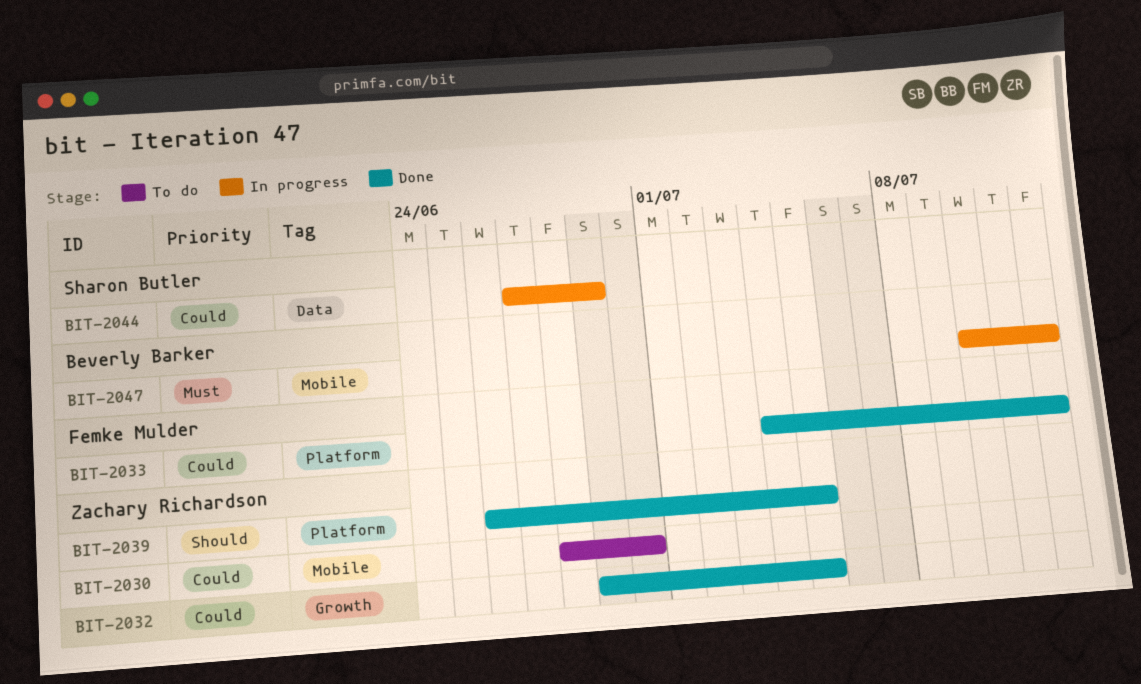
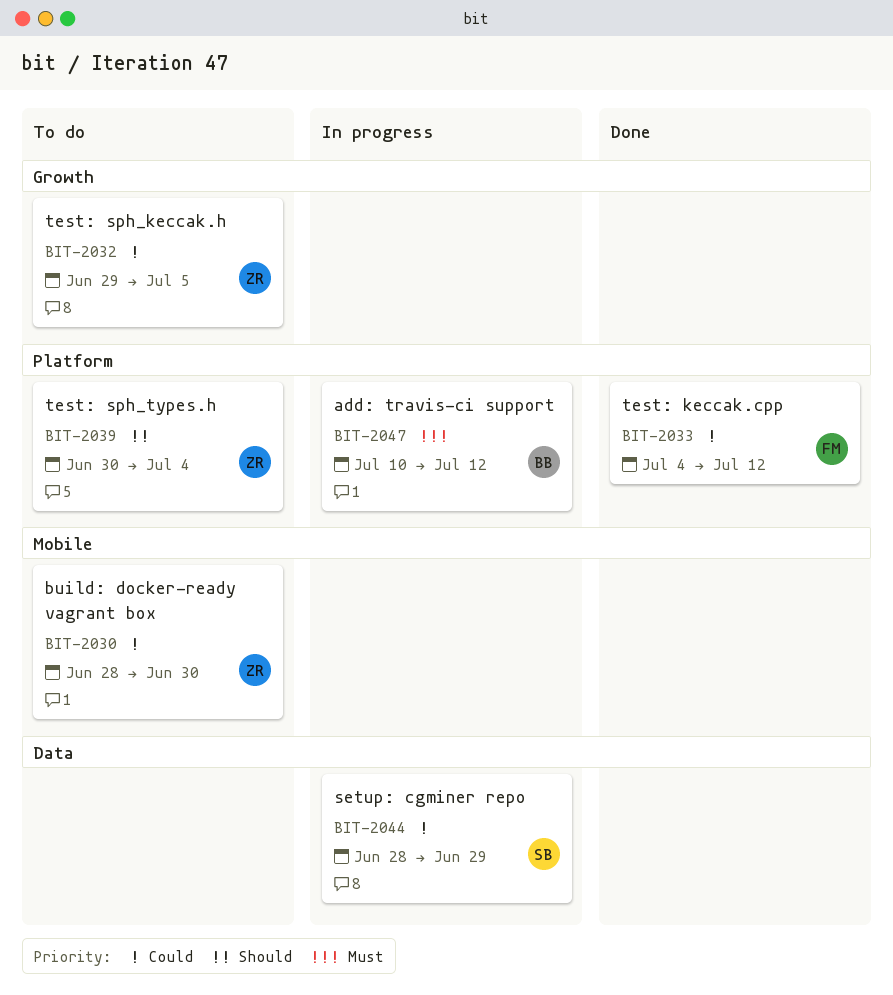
BIT-2032, status: Done -> To do
BIT-2039, status: Done -> To do
BIT-2039, start: Jun 26 -> Jun 30
BIT-2039, due: Jul 5 -> Jul 4
BIT-2044, start: Jun 27 -> Jun 28
BIT-2047, label: Mobile -> Platform

